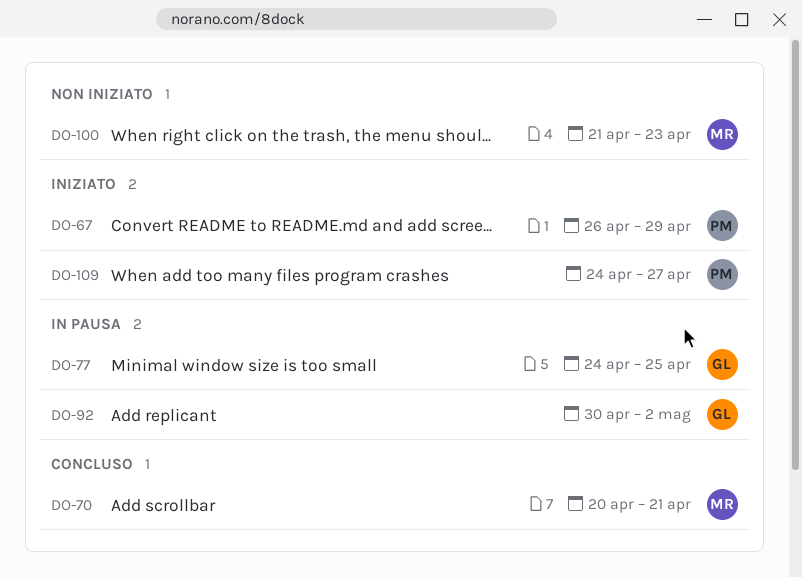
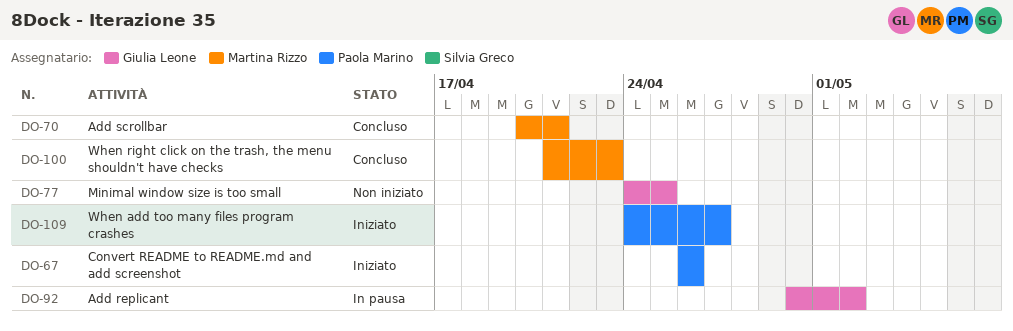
DO-67, due: Apr 29 -> Apr 26
DO-77, status: In pausa -> Non iniziato
DO-100, status: Non iniziato -> Concluso

